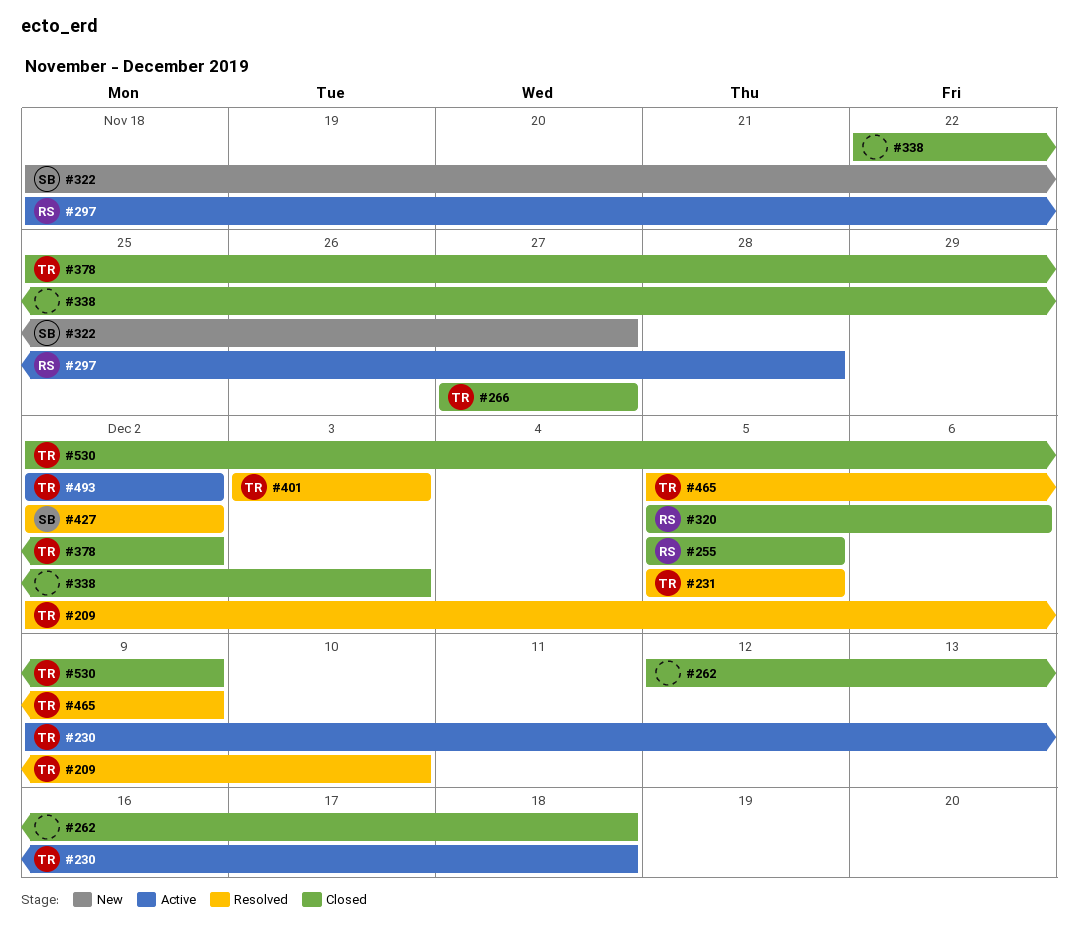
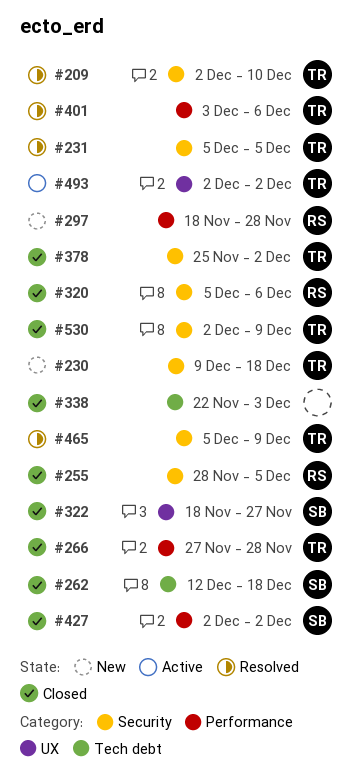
#230, status: Active -> New
#255, start: Dec 5 -> Nov 28
#262, owner: none -> SB
#266, due: Nov 27 -> Nov 28
#297, status: Active -> New
#322, status: New -> Closed
#401, due: Dec 3 -> Dec 6
#427, status: Resolved -> Closed

